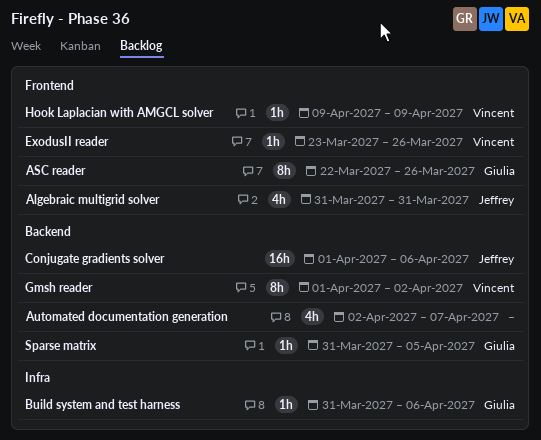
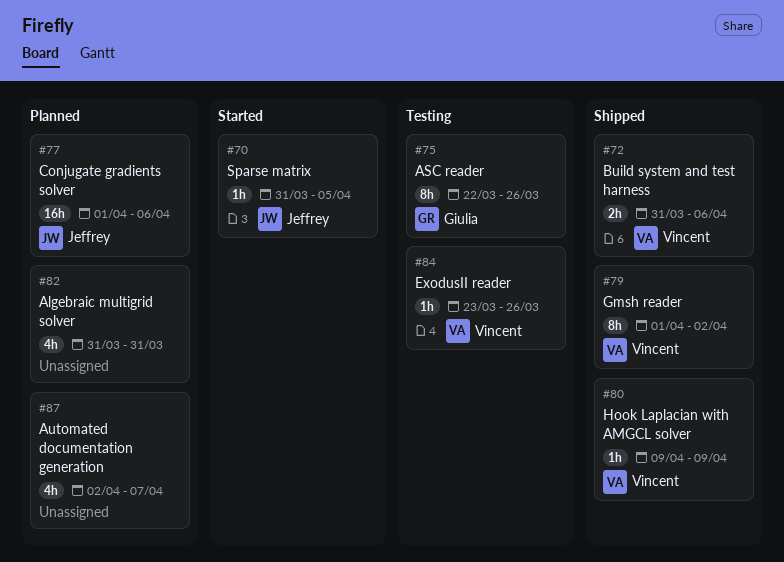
Algebraic multigrid solver, owner: Jeffrey -> none
Build system and test harness, owner: Giulia -> Vincent
Build system and test harness, estimate: 1h -> 2h
Sparse matrix, owner: Giulia -> Jeffrey

